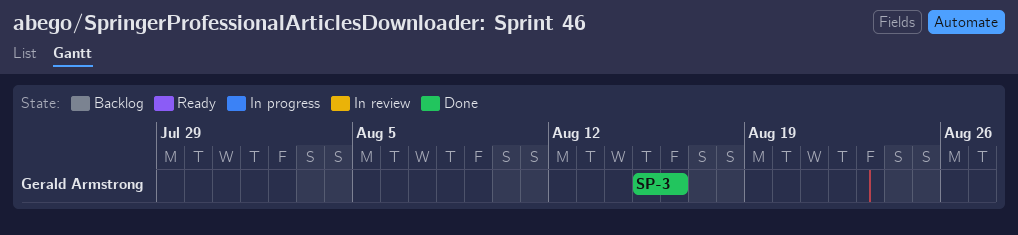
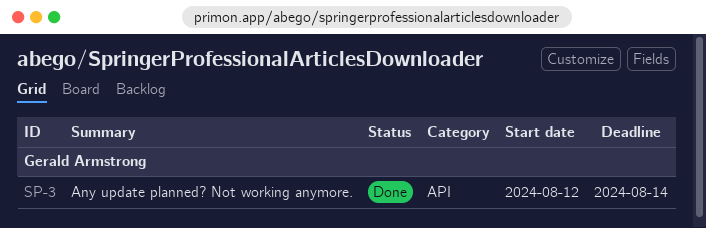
SP-3, start: Aug 15 -> Aug 12
SP-3, due: Aug 16 -> Aug 14

